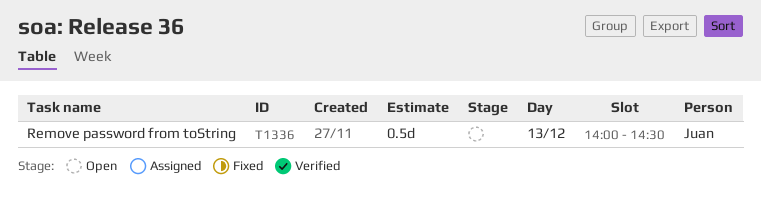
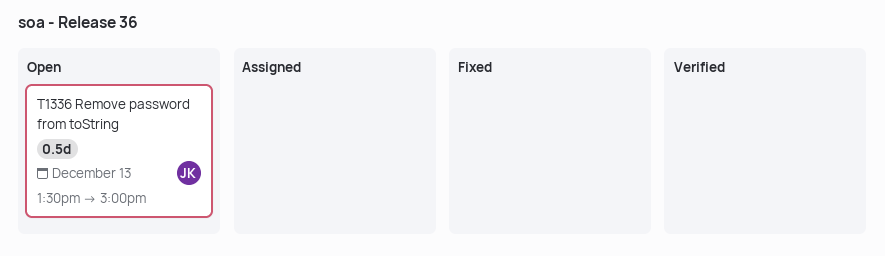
T1336, begins: 14:00 -> 13:30
T1336, ends: 14:30 -> 15:00

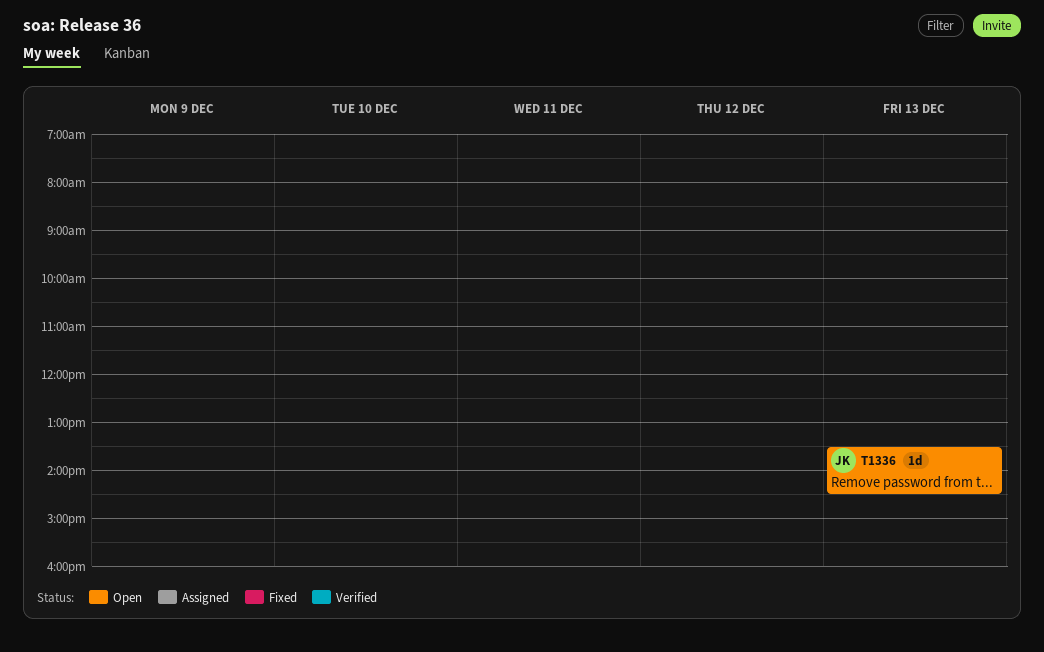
T1336, estimate: 0.5d -> 1d
T1336, ends: 15:00 -> 14:30

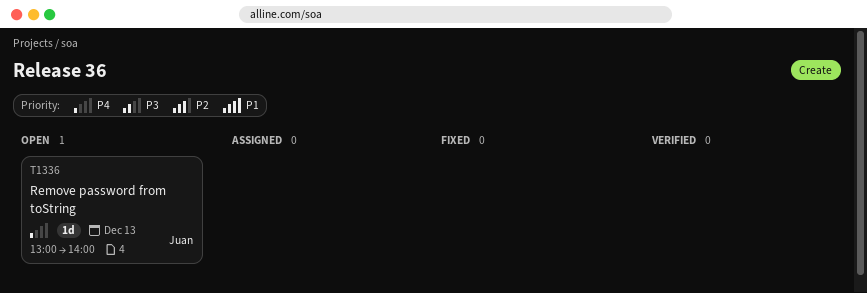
T1336, begins: 13:30 -> 13:00
T1336, ends: 14:30 -> 14:00

